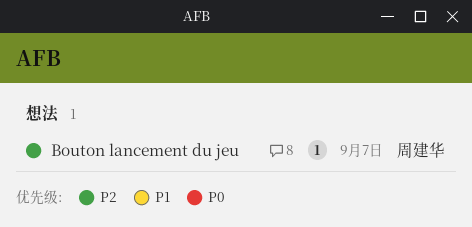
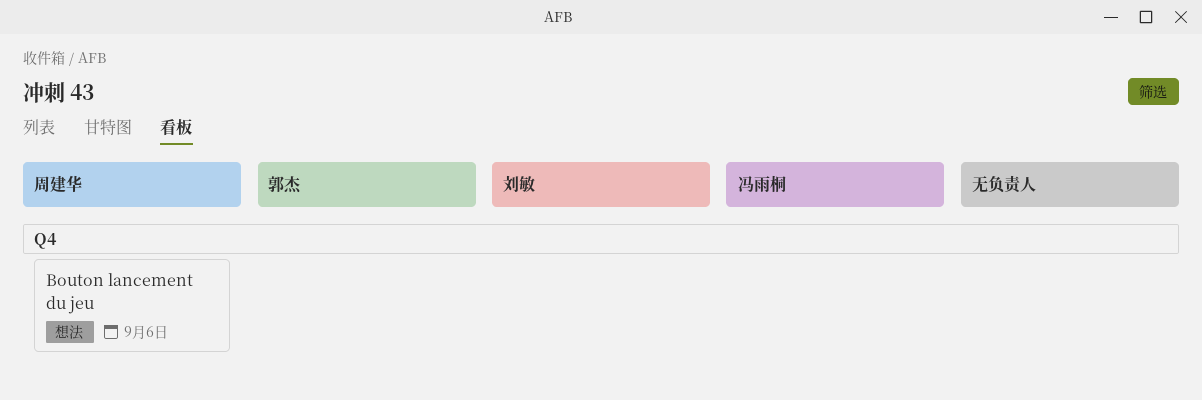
Bouton lancement du jeu, due: Sep 7 -> Sep 6

